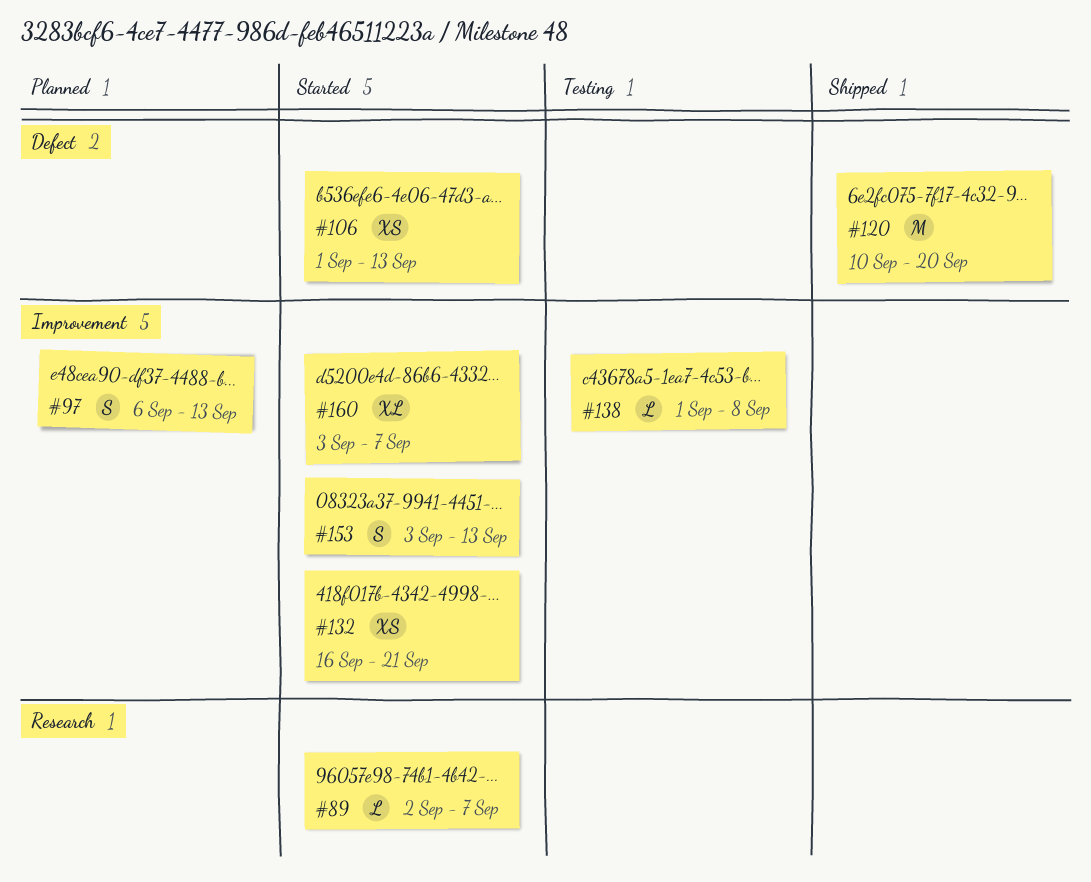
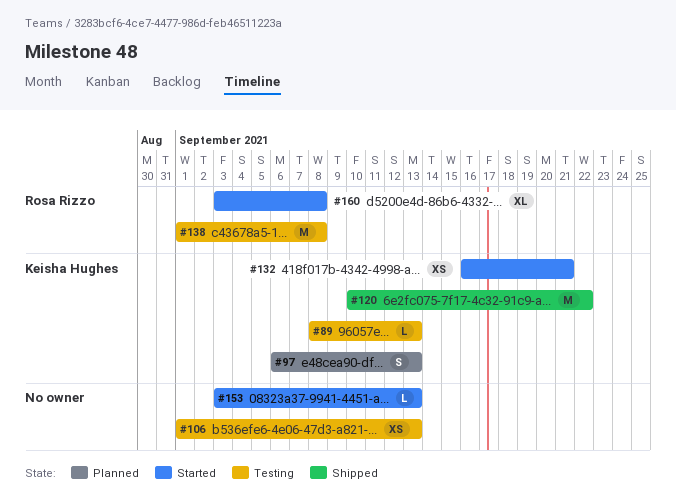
#89, status: Started -> Testing
#89, start: Sep 2 -> Sep 8
#89, due: Sep 7 -> Sep 13
#106, status: Started -> Testing
#120, due: Sep 20 -> Sep 22
#138, estimate: L -> M
#153, estimate: S -> L
#160, due: Sep 7 -> Sep 8

